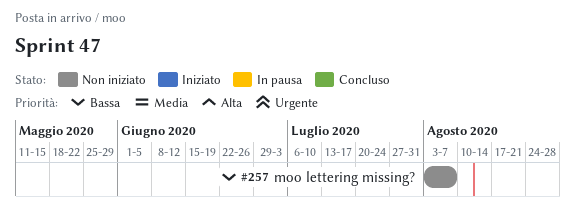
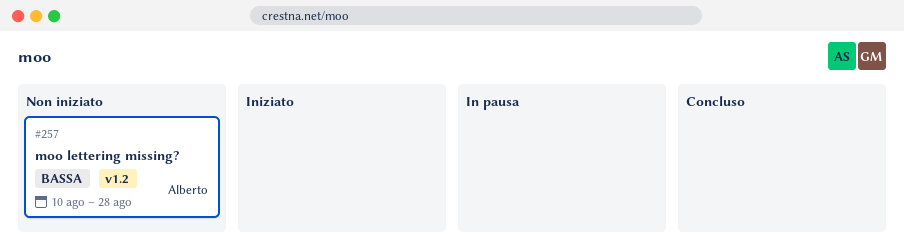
#257, start: Aug 3 -> Aug 10
#257, due: Aug 7 -> Aug 28

